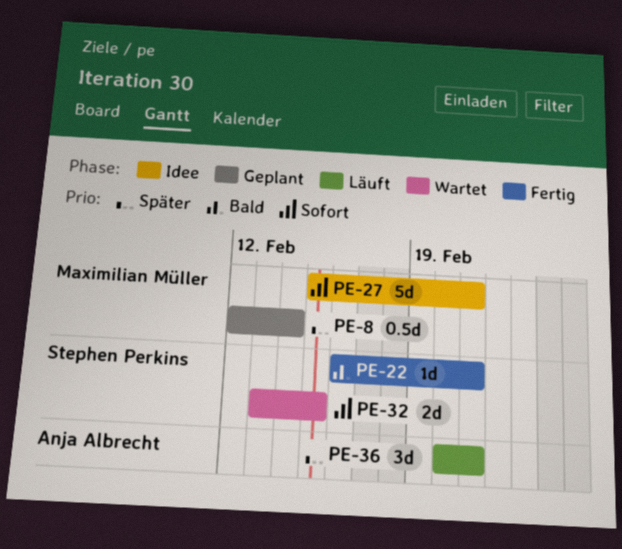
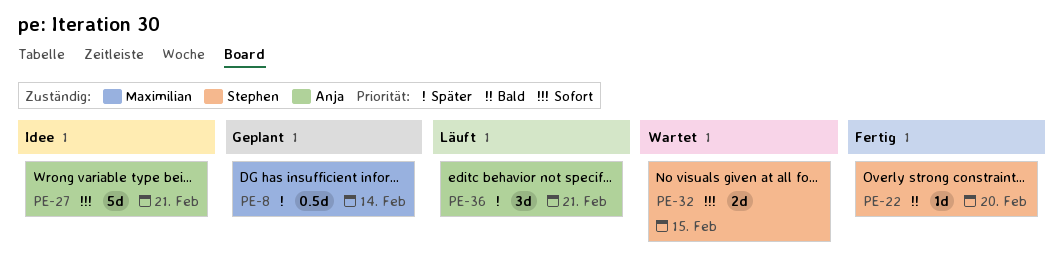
PE-22, due: Feb 21 -> Feb 20
PE-27, owner: Maximilian Müller -> Anja Albrecht

